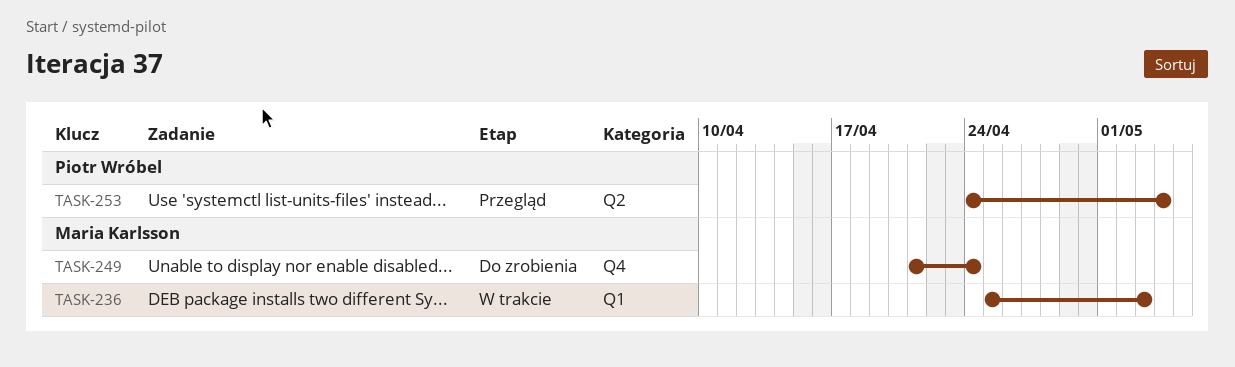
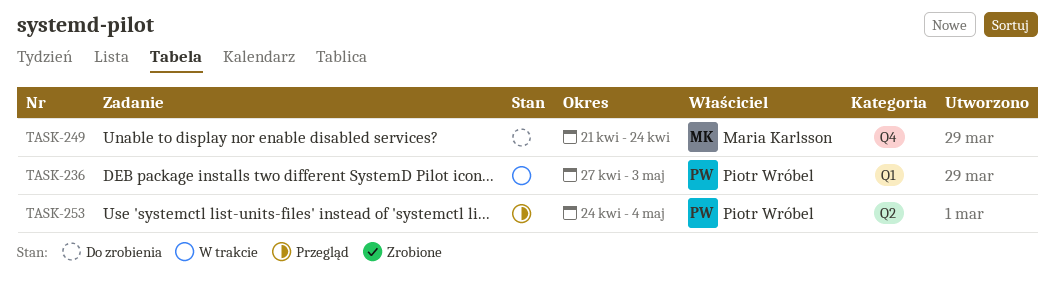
TASK-236, owner: Maria Karlsson -> Piotr Wróbel
TASK-236, start: Apr 25 -> Apr 27

